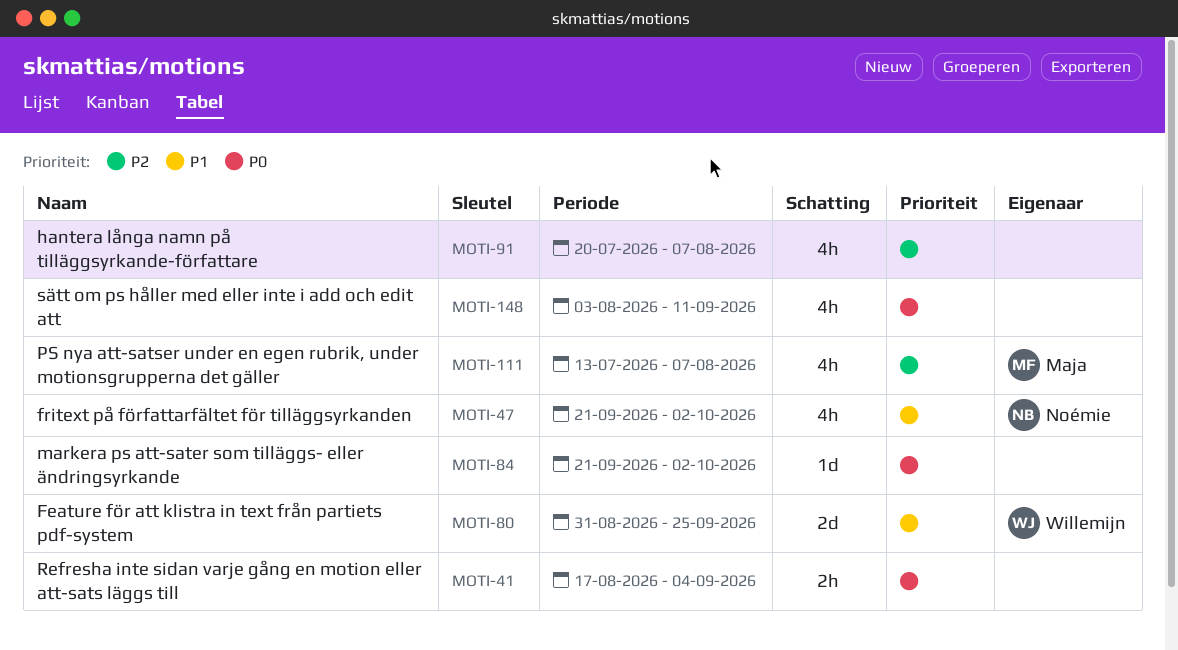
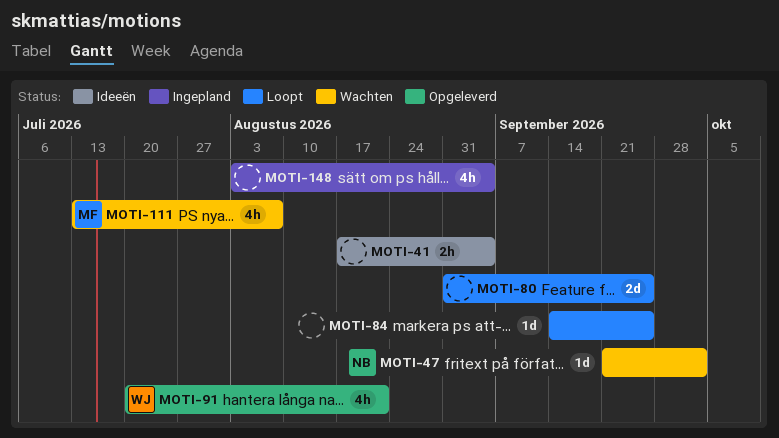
MOTI-47, estimate: 4h -> 1d
MOTI-80, owner: Willemijn -> none
MOTI-84, start: Sep 21 -> Sep 14
MOTI-84, due: Oct 2 -> Sep 25
MOTI-91, owner: none -> Willemijn
MOTI-91, due: Aug 7 -> Aug 21
MOTI-148, due: Sep 11 -> Sep 4

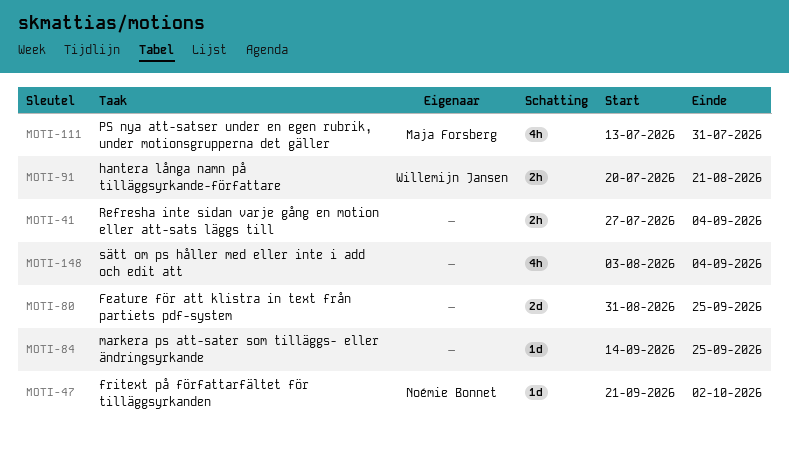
MOTI-41, start: Aug 17 -> Jul 27
MOTI-91, estimate: 4h -> 2h
MOTI-111, due: Aug 7 -> Jul 31

